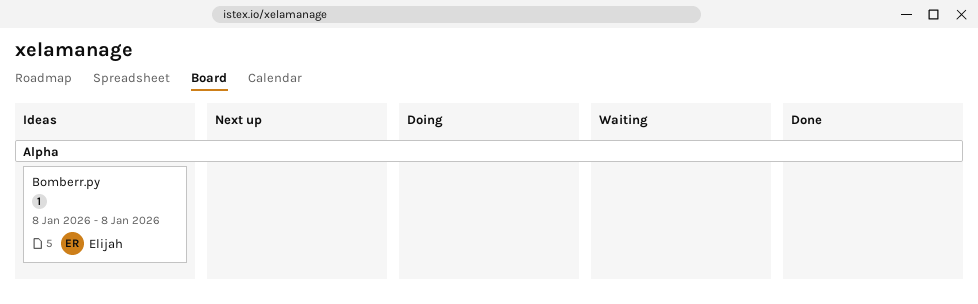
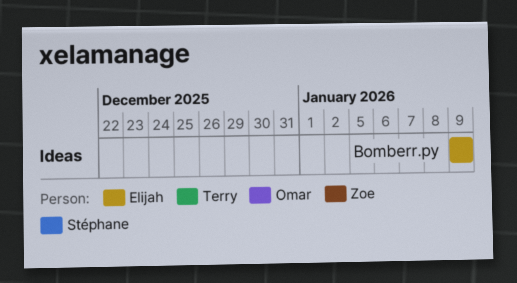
Bomberr.py, start: Jan 8 -> Jan 9
Bomberr.py, due: Jan 8 -> Jan 9

